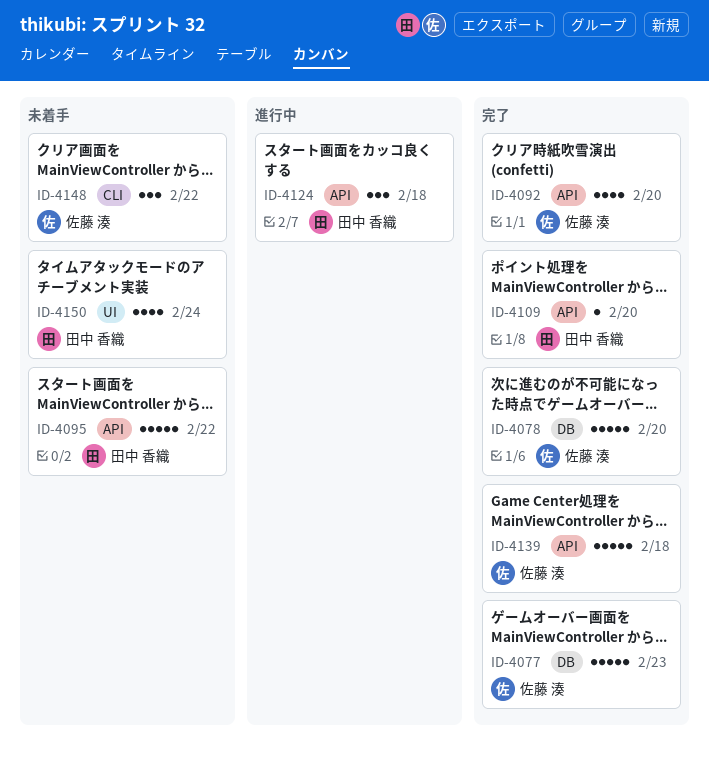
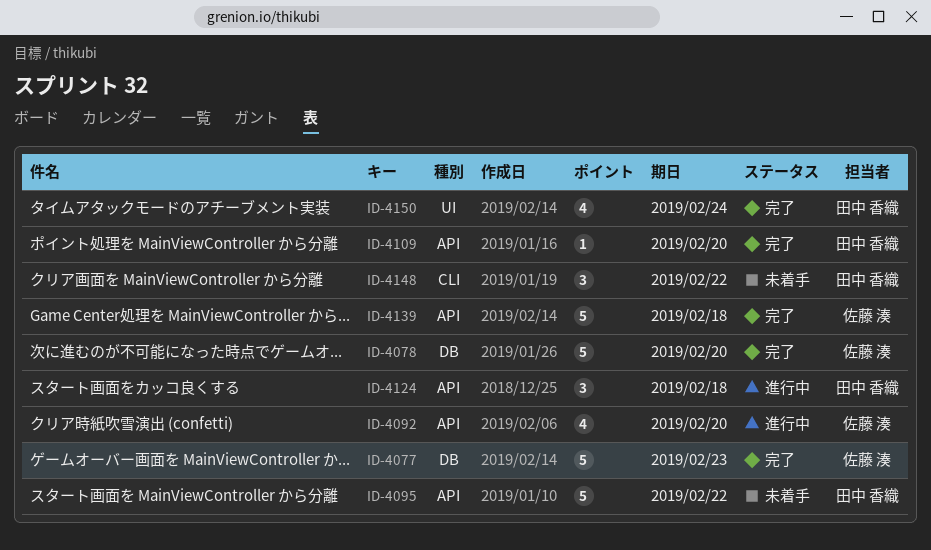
ID-4092, status: 完了 -> 進行中
ID-4148, owner: 佐藤 湊 -> 田中 香織
ID-4150, status: 未着手 -> 完了

